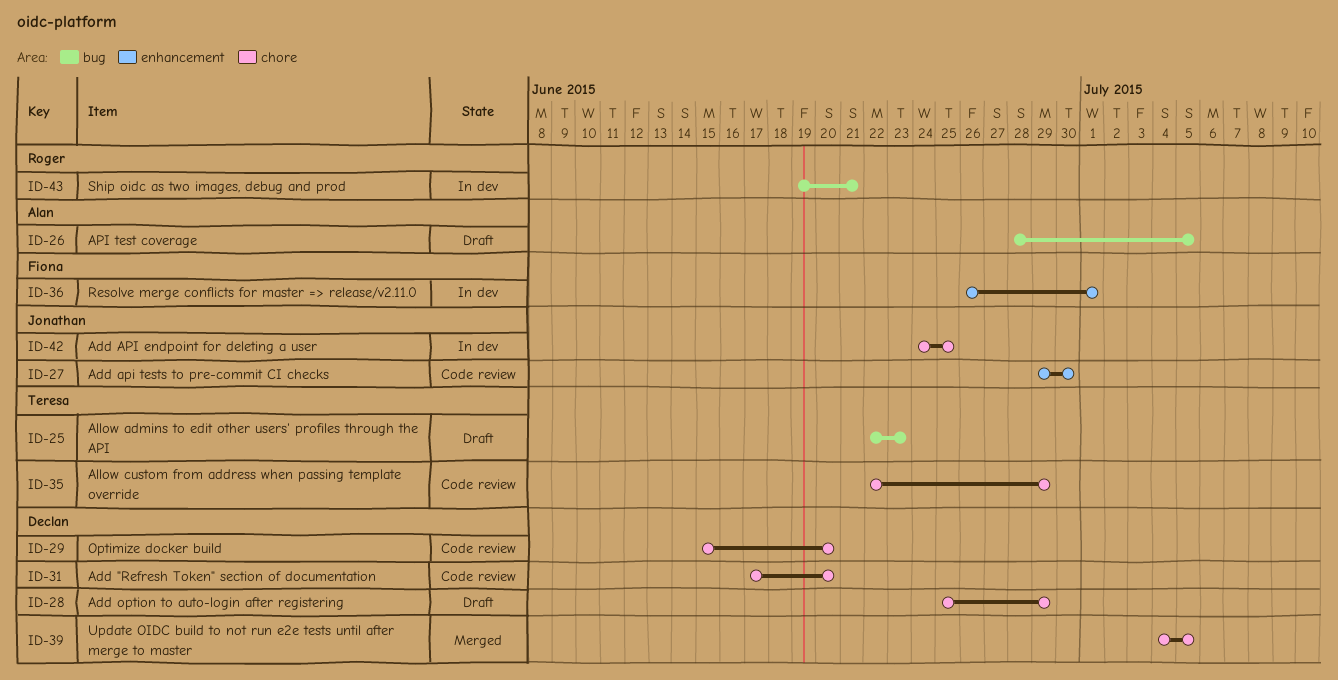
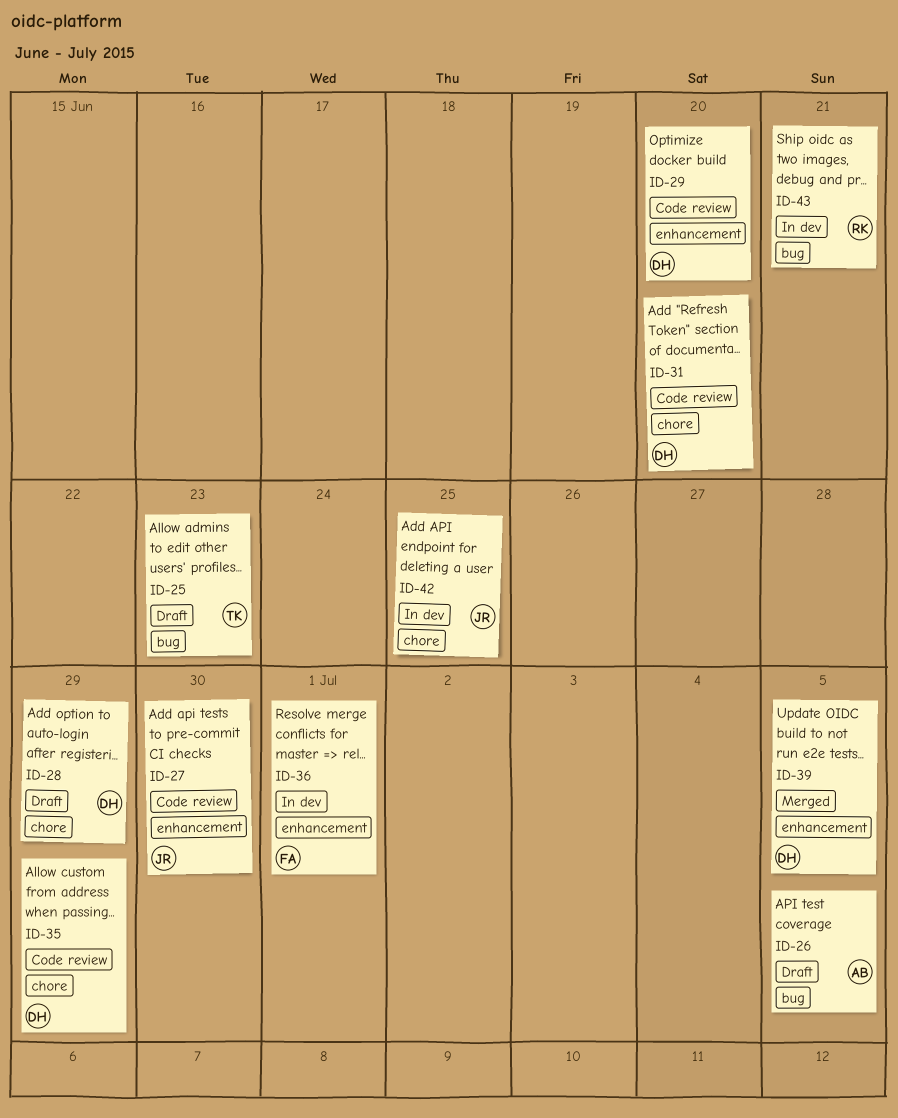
ID-29, label: chore -> enhancement
ID-35, owner: Teresa -> Declan
ID-39, label: chore -> enhancement

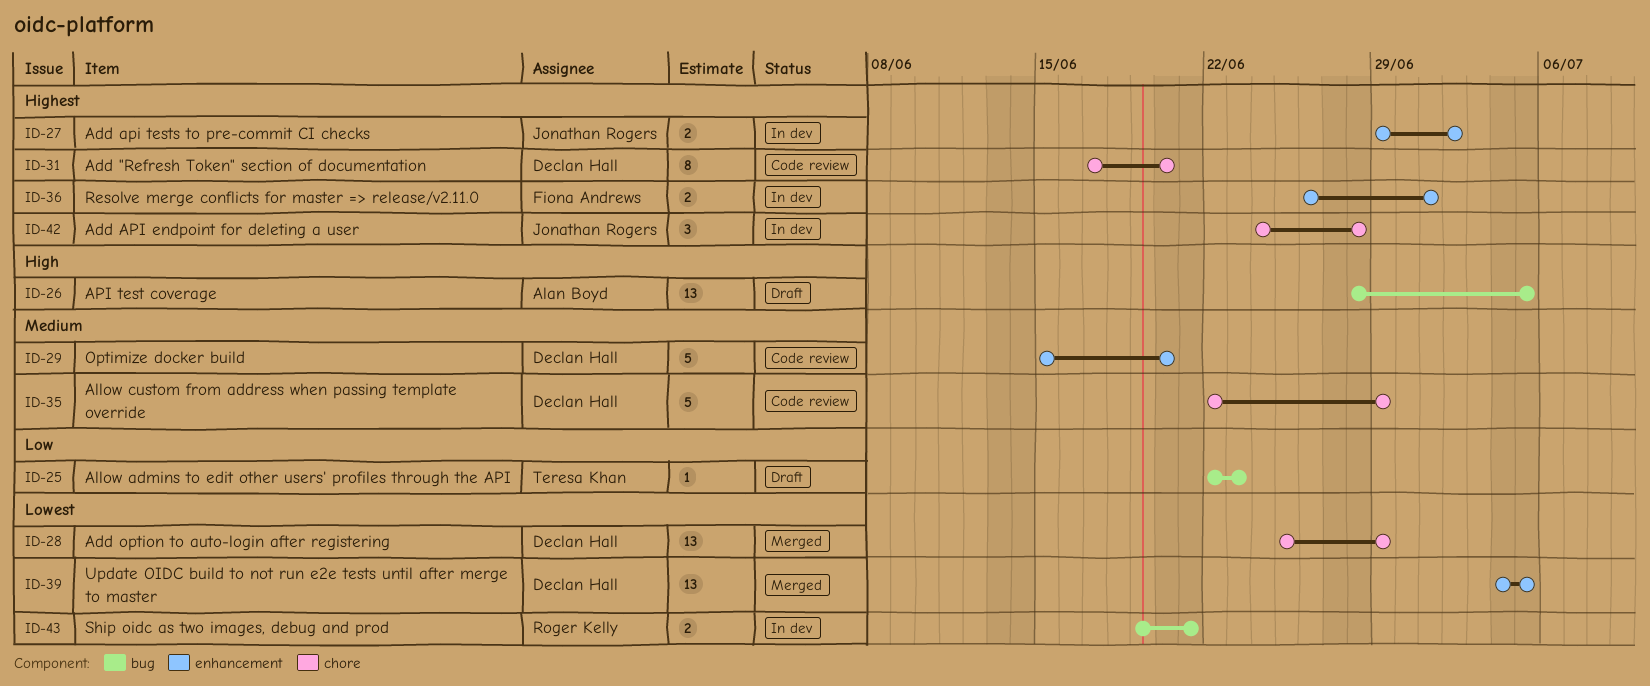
ID-27, status: Code review -> In dev
ID-27, due: Jun 30 -> Jul 2
ID-28, status: Draft -> Merged
ID-42, due: Jun 25 -> Jun 28

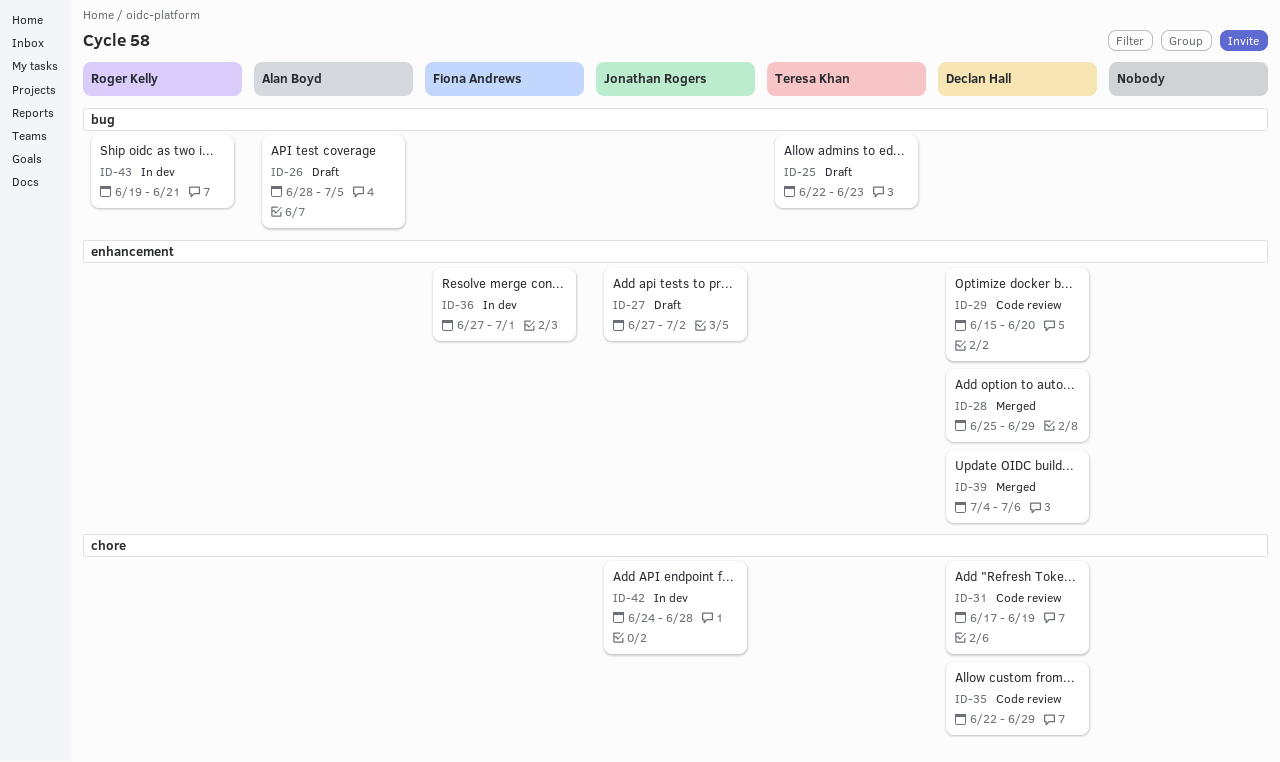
ID-27, status: In dev -> Draft
ID-27, start: Jun 29 -> Jun 27
ID-28, label: chore -> enhancement
ID-31, due: Jun 20 -> Jun 19
ID-36, start: Jun 26 -> Jun 27
ID-39, due: Jul 5 -> Jul 6

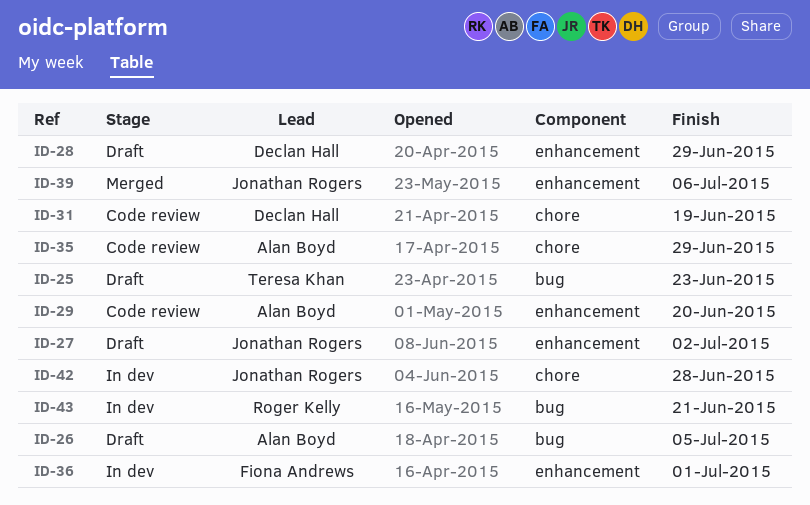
ID-28, status: Merged -> Draft
ID-29, owner: Declan Hall -> Alan Boyd
ID-35, owner: Declan Hall -> Alan Boyd
ID-39, owner: Declan Hall -> Jonathan Rogers

